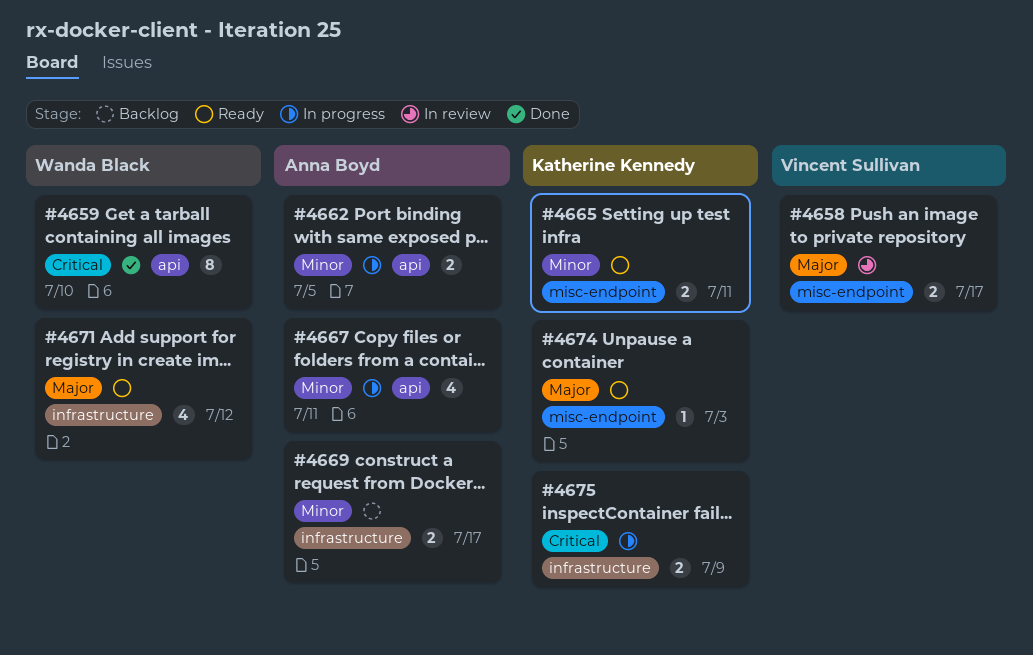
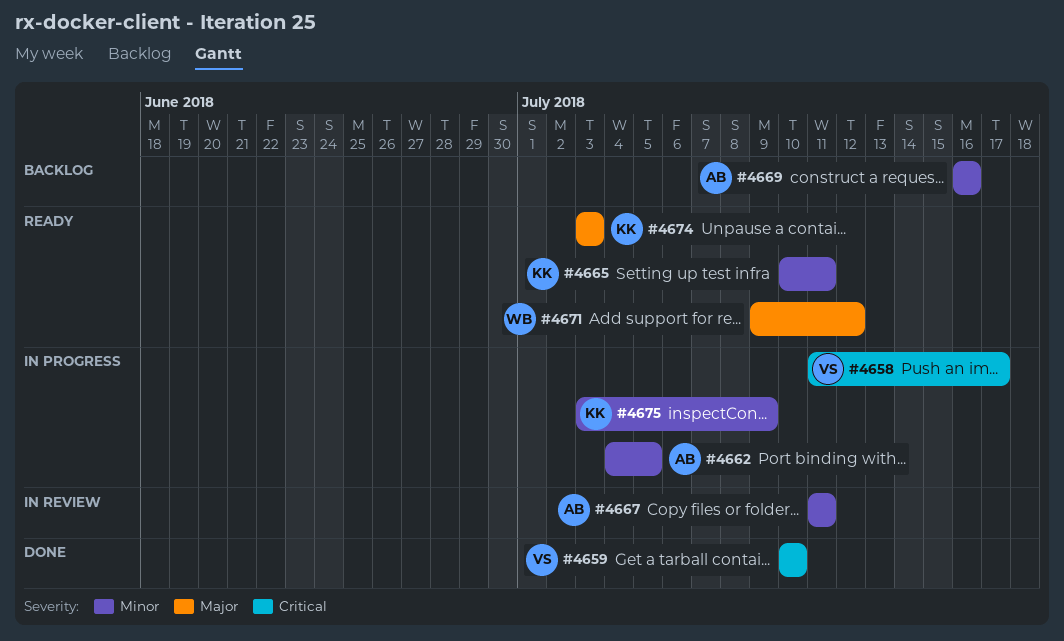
#4658, status: In review -> In progress
#4658, priority: Major -> Critical
#4659, owner: Wanda Black -> Vincent Sullivan
#4667, status: In progress -> In review
#4669, due: Jul 17 -> Jul 16
#4675, priority: Critical -> Minor

